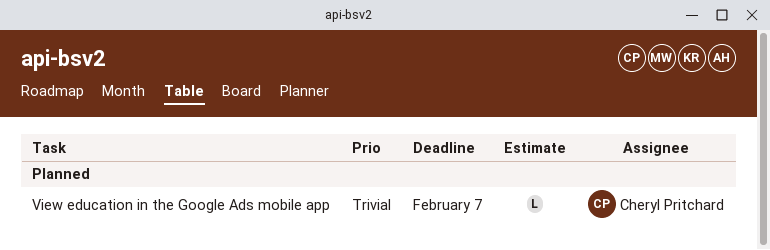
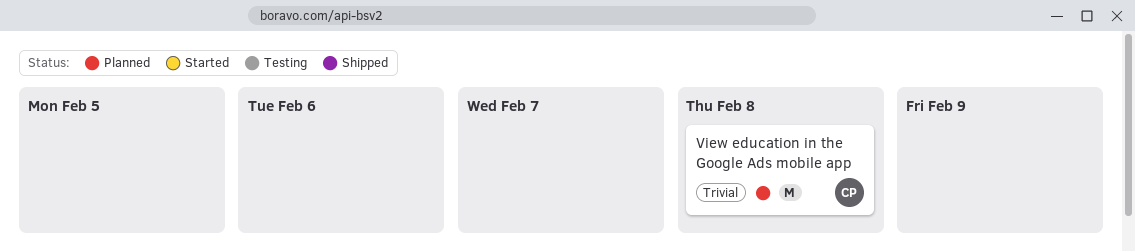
View education in the Google Ads mobile app, estimate: L -> M
View education in the Google Ads mobile app, due: Feb 7 -> Feb 8

